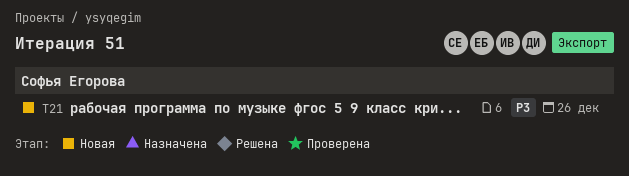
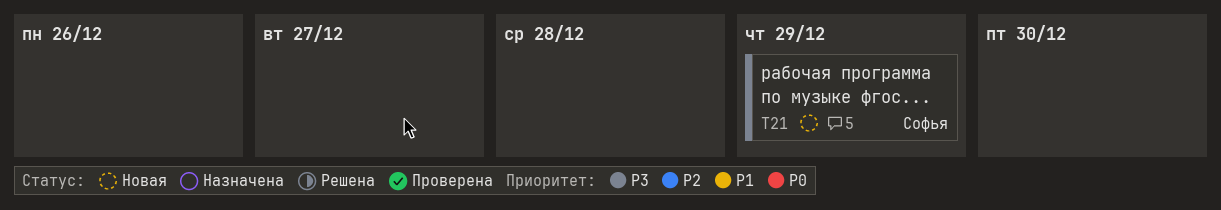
T21, due: Dec 26 -> Dec 29

